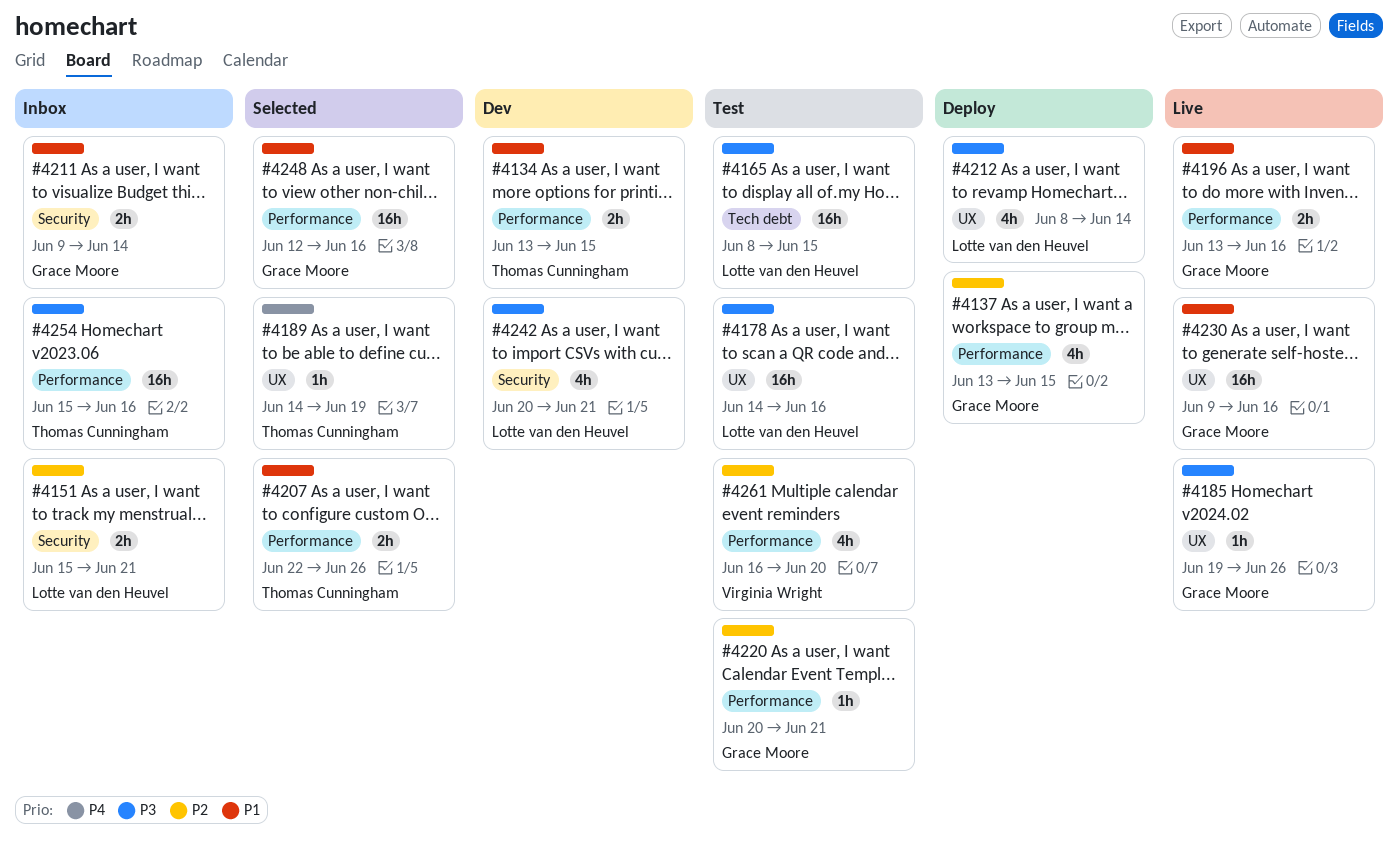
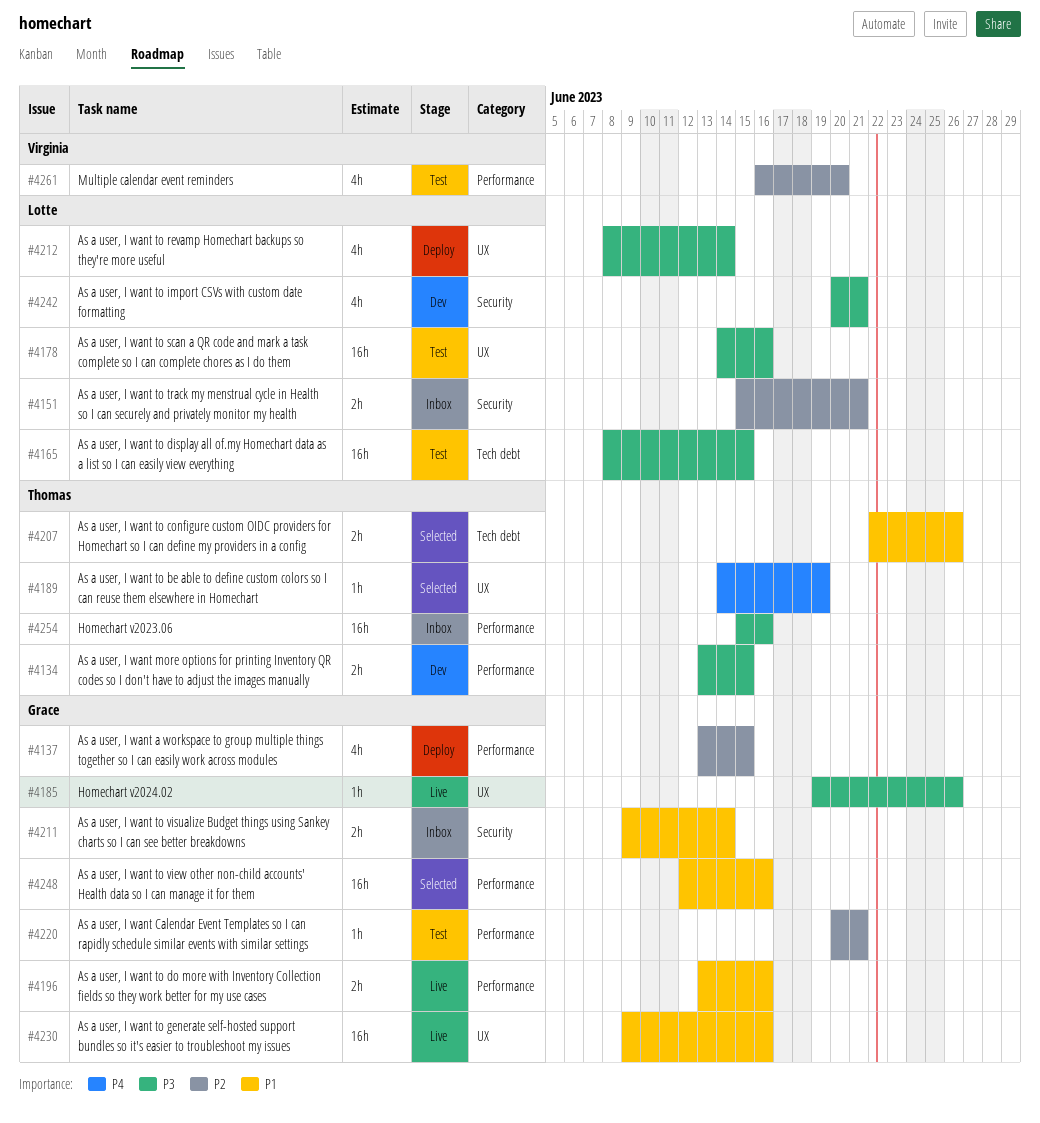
#4134, priority: P1 -> P3
#4207, label: Performance -> Tech debt

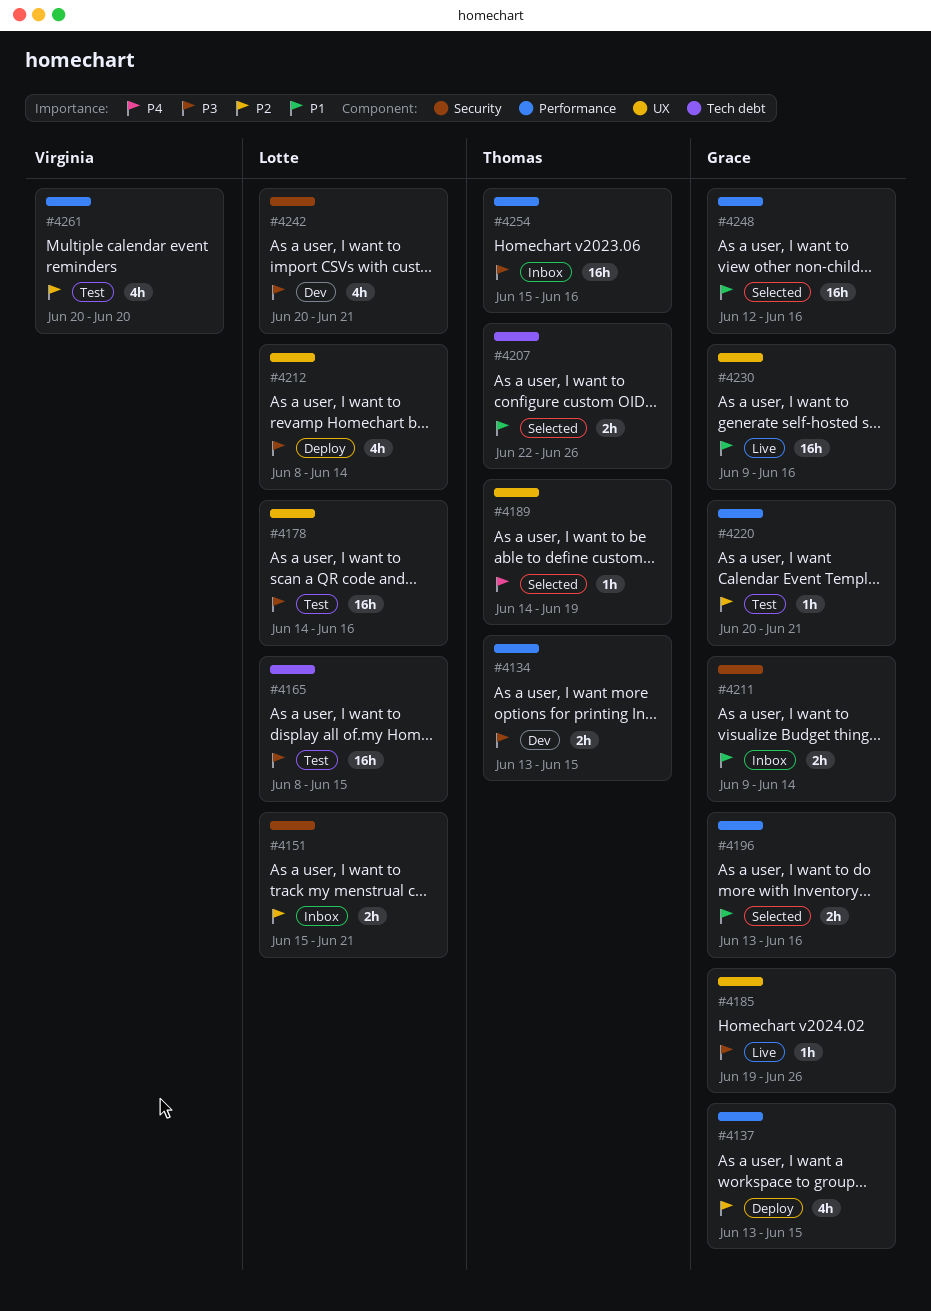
#4196, status: Live -> Selected
#4261, start: Jun 16 -> Jun 20

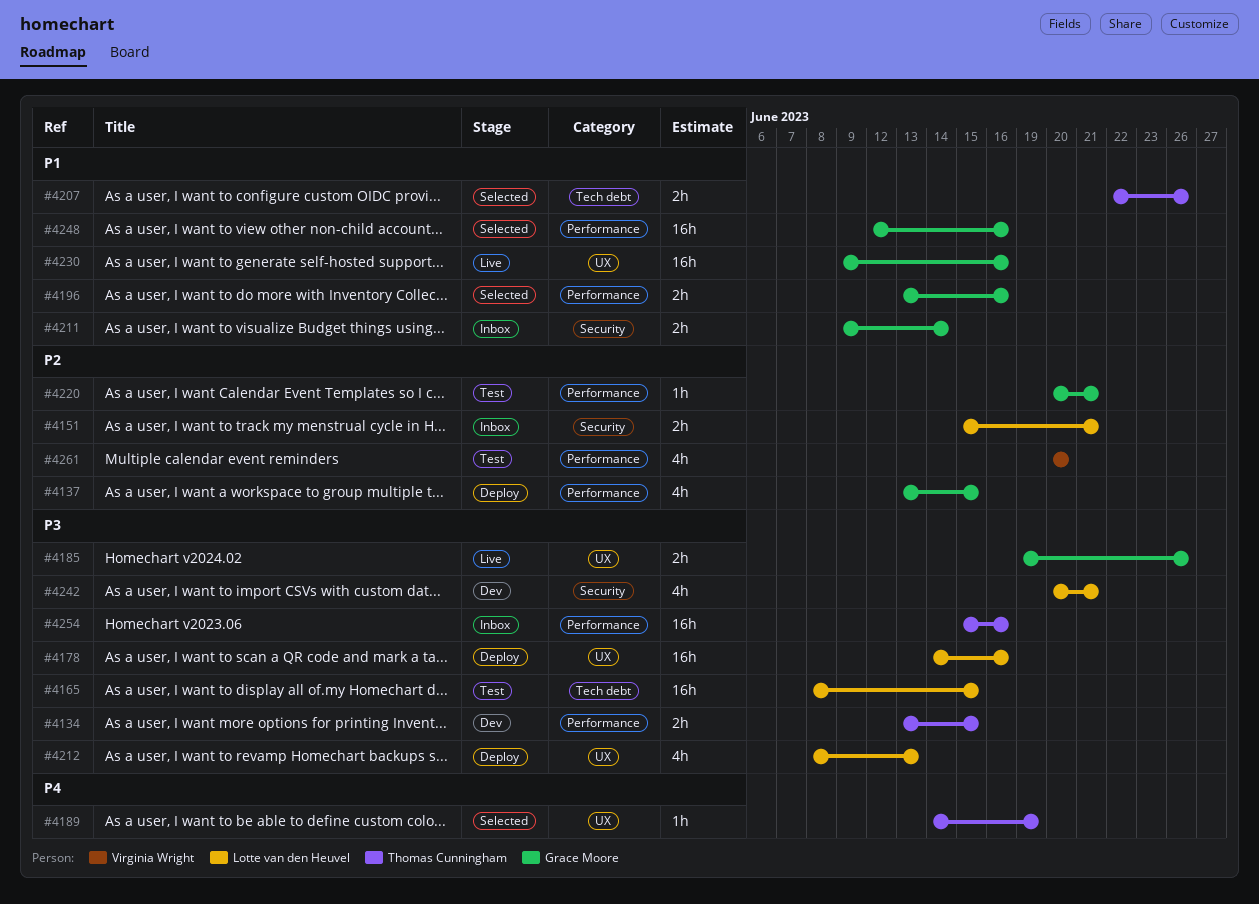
#4178, status: Test -> Deploy
#4185, estimate: 1h -> 2h
#4212, due: Jun 14 -> Jun 13

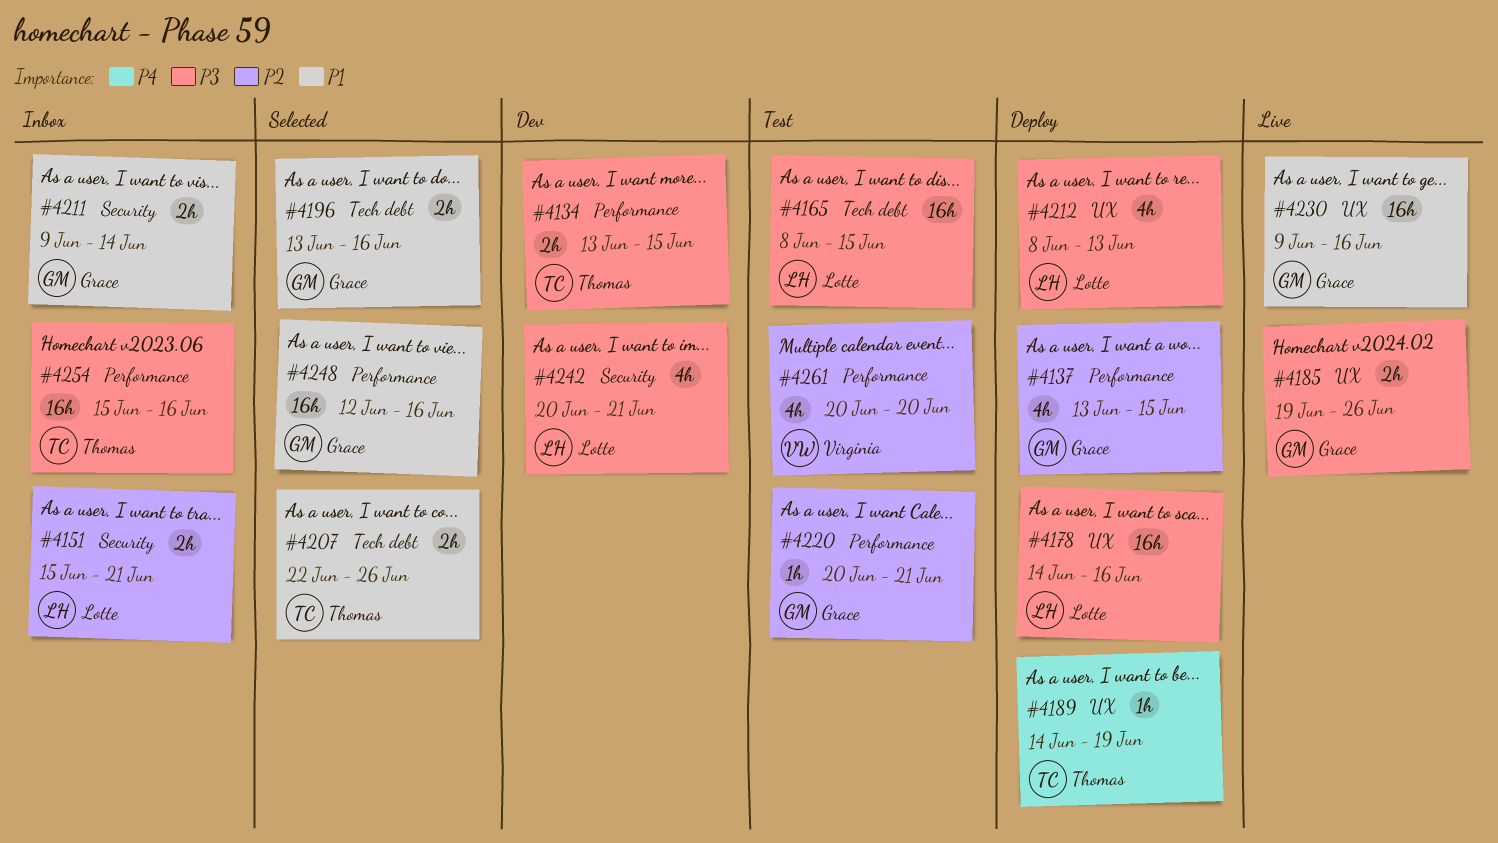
#4189, status: Selected -> Deploy
#4196, label: Performance -> Tech debt

